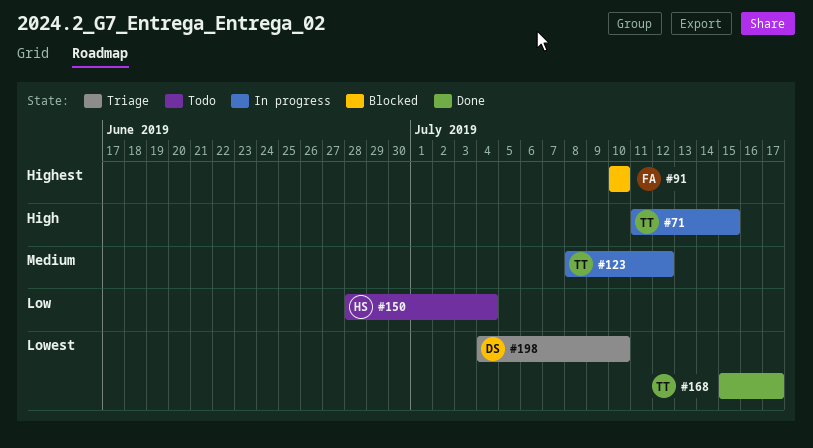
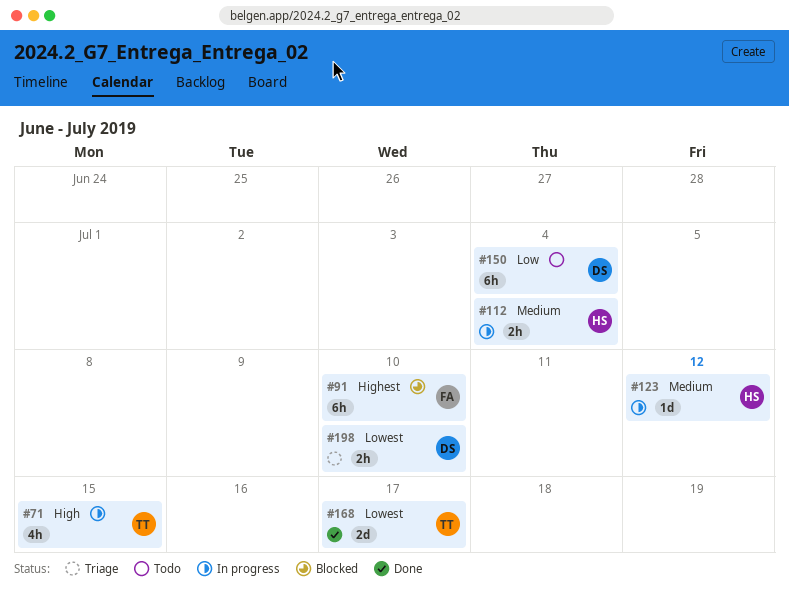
#112: none -> present
#123, owner: TT -> HS
#150, owner: HS -> DS

